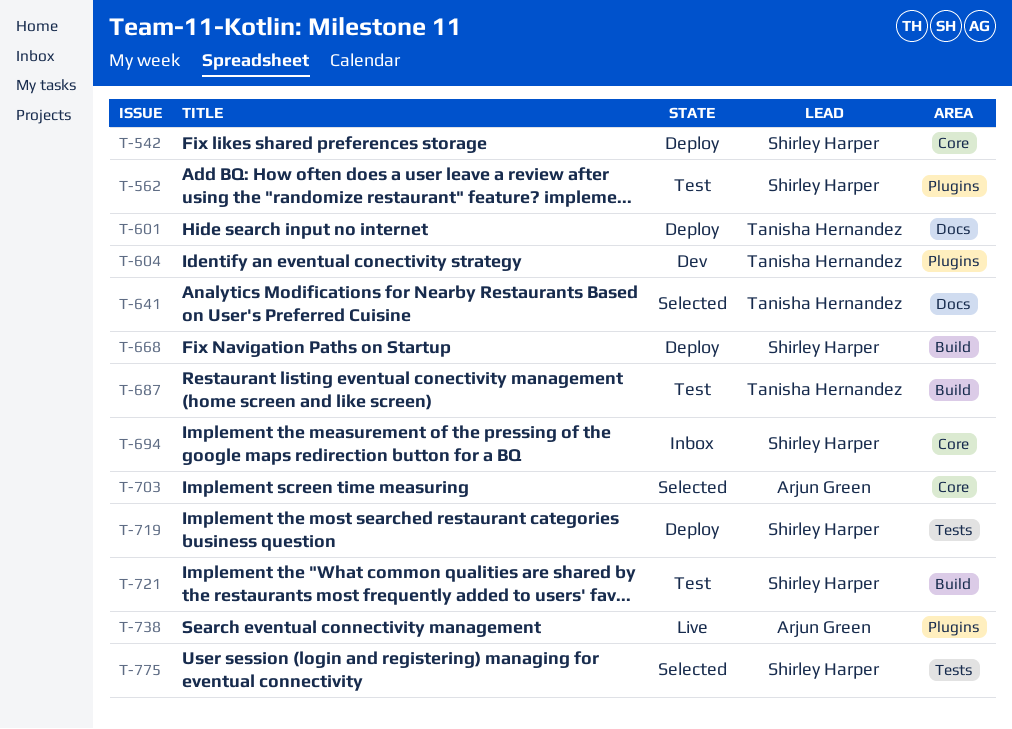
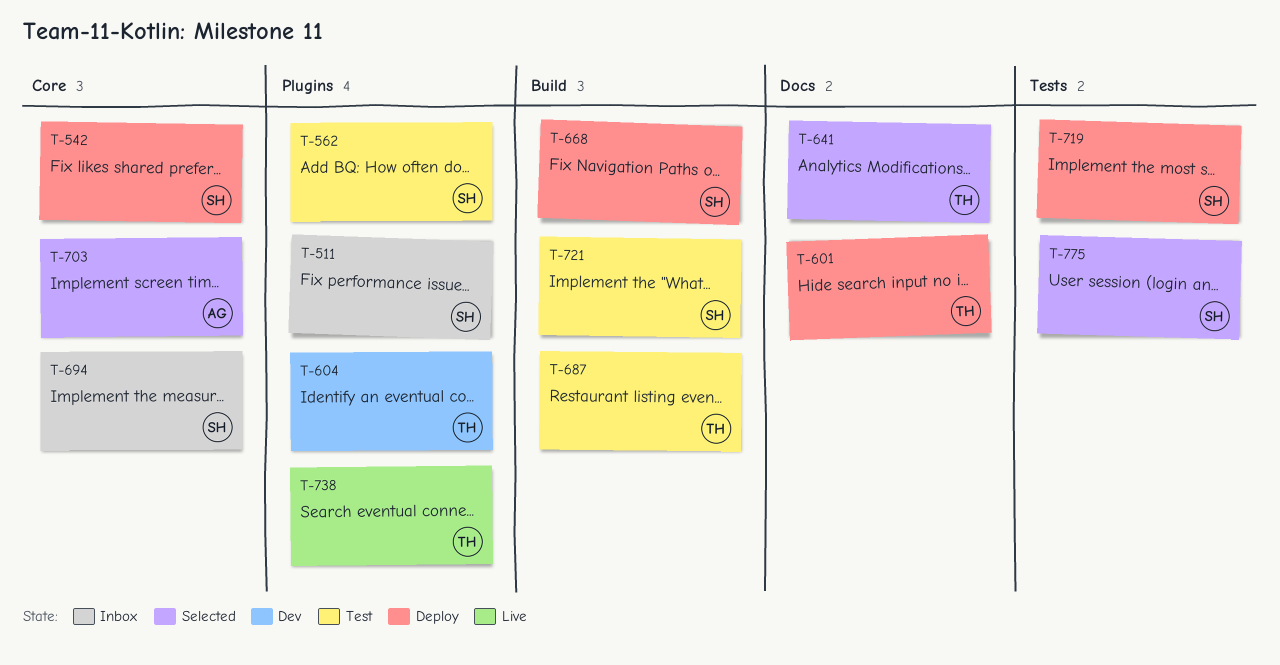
T-511: none -> present
T-738, owner: Arjun Green -> Tanisha Hernandez

